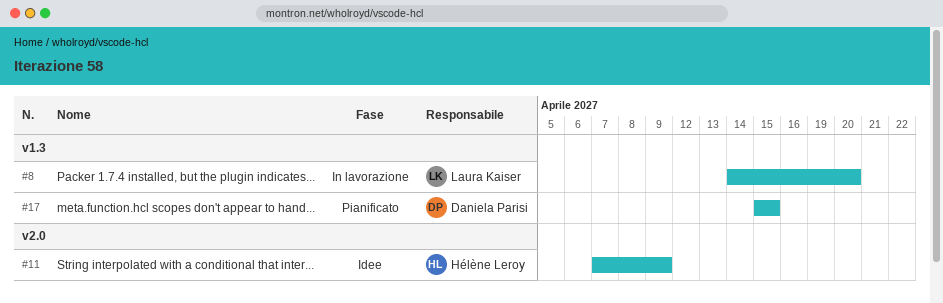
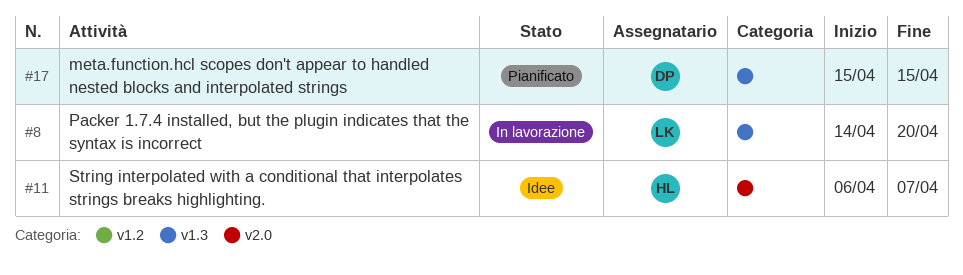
#11, start: Apr 7 -> Apr 6
#11, due: Apr 9 -> Apr 7

